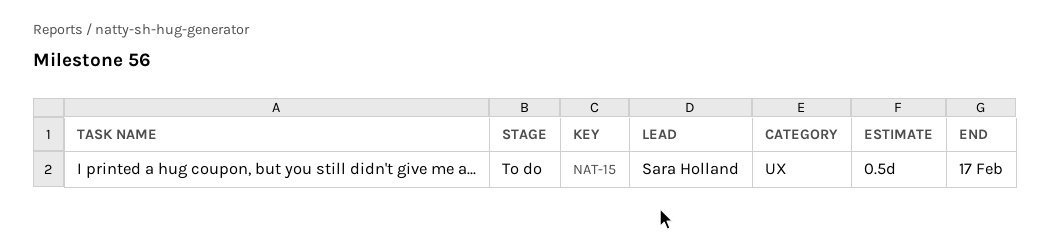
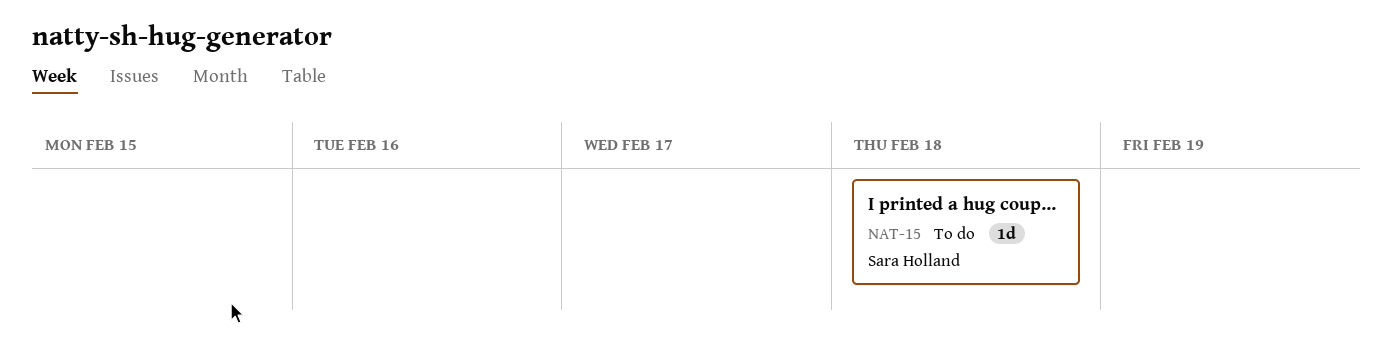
NAT-15, estimate: 0.5d -> 1d
NAT-15, due: Feb 17 -> Feb 18

